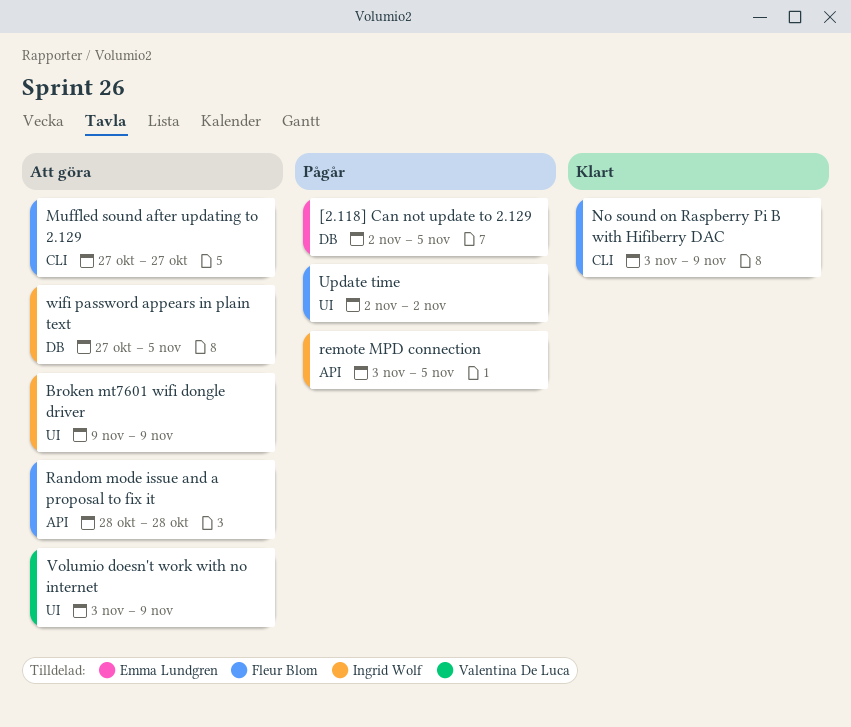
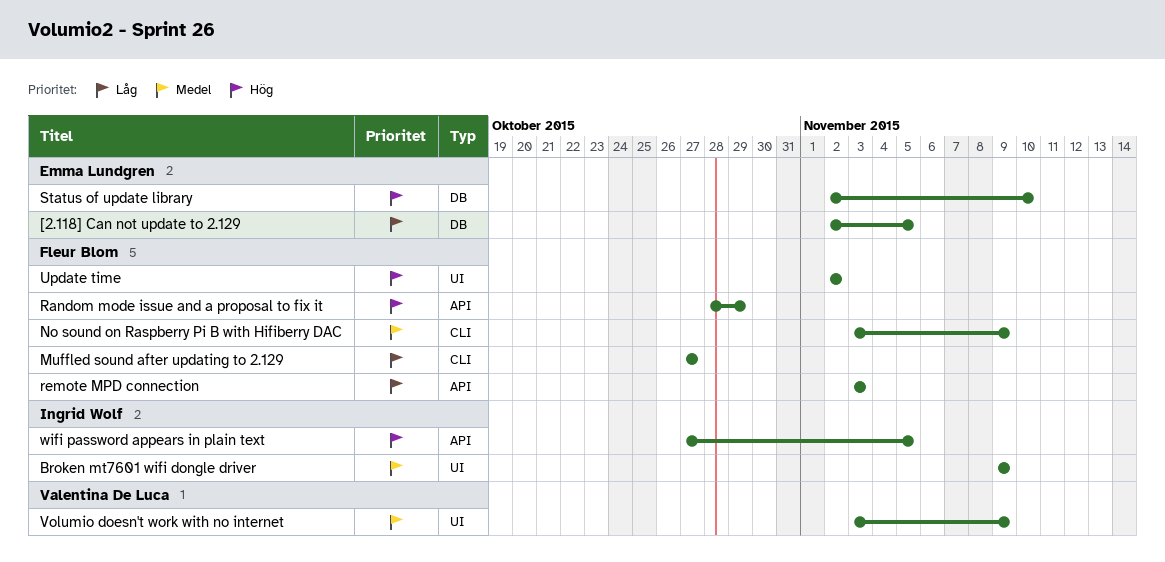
Random mode issue and a proposal to fix it, due: Oct 28 -> Oct 29
remote MPD connection, owner: Ingrid Wolf -> Fleur Blom
remote MPD connection, due: Nov 5 -> Nov 3
Status of update library: none -> present
wifi password appears in plain text, label: DB -> API

